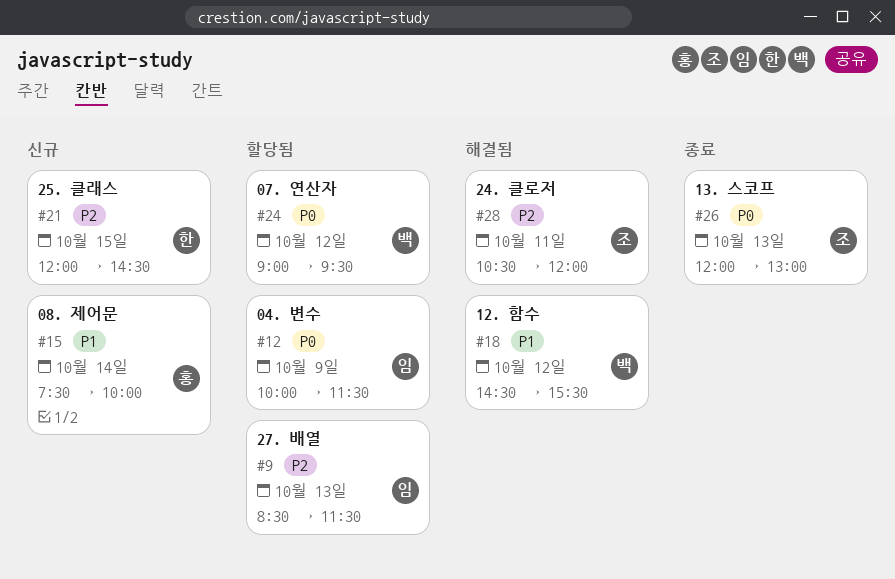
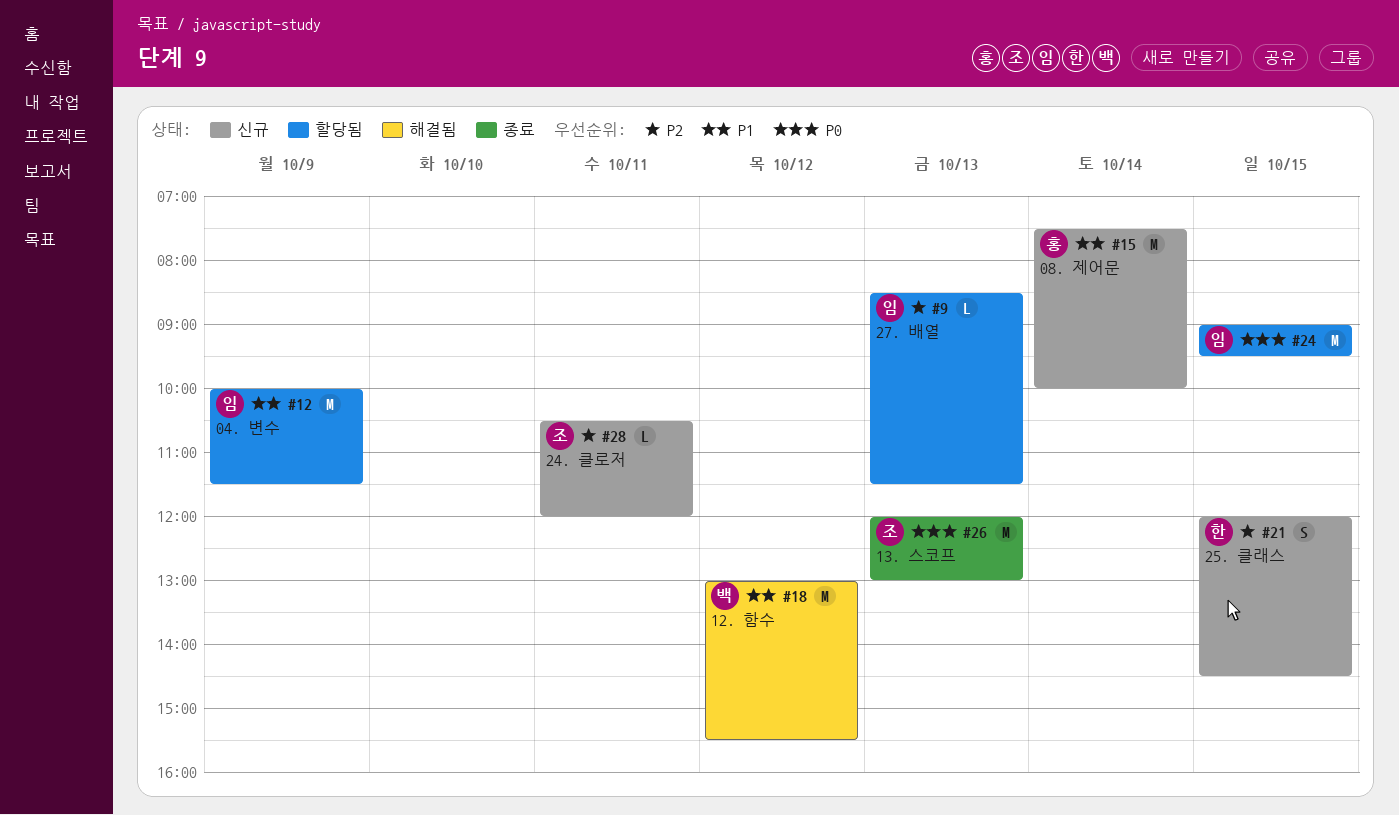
#12, priority: P0 -> P1
#18, begins: 14:30 -> 13:00
#24, owner: 백 -> 임
#24, day: Oct 12 -> Oct 15
#28, status: 해결됨 -> 신규

